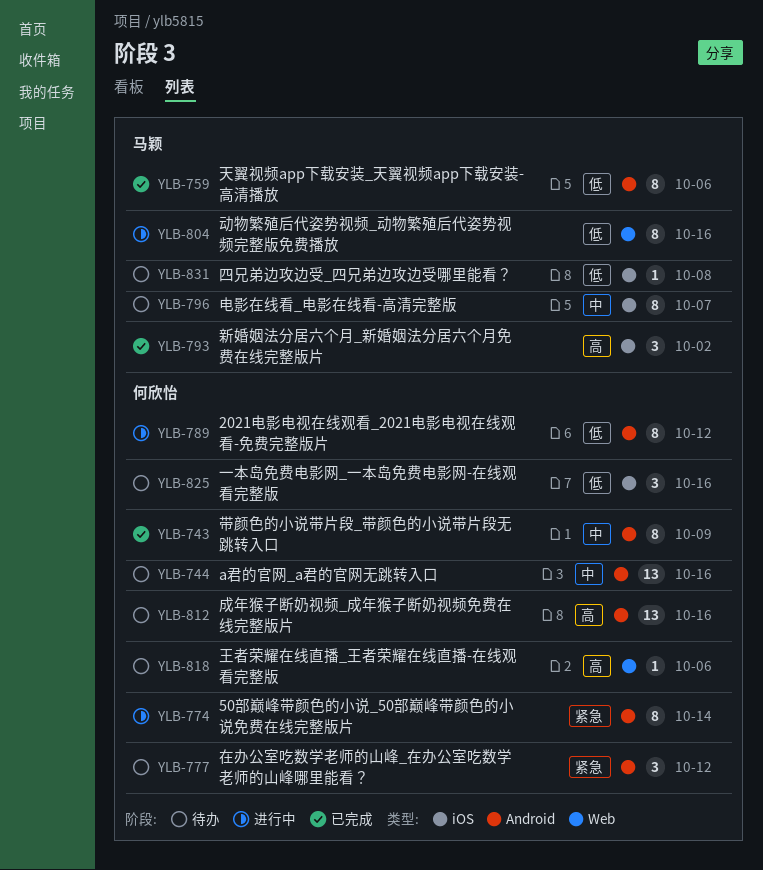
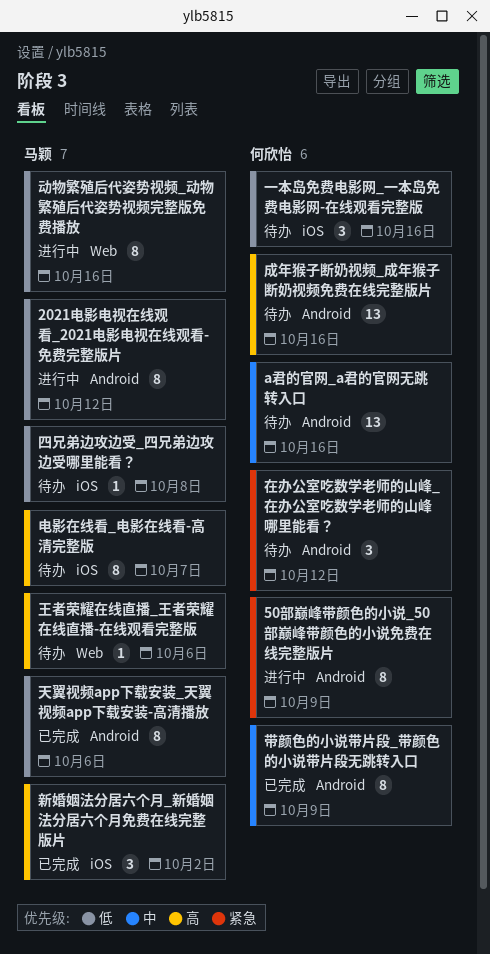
2021电影电视在线观看_2021电影电视在线观看-免费完整版片, owner: 何欣怡 -> 马颖
50部巅峰带颜色的小说_50部巅峰带颜色的小说免费在线完整版片, due: Oct 14 -> Oct 9
王者荣耀在线直播_王者荣耀在线直播-在线观看完整版, owner: 何欣怡 -> 马颖
电影在线看_电影在线看-高清完整版, priority: 中 -> 高

